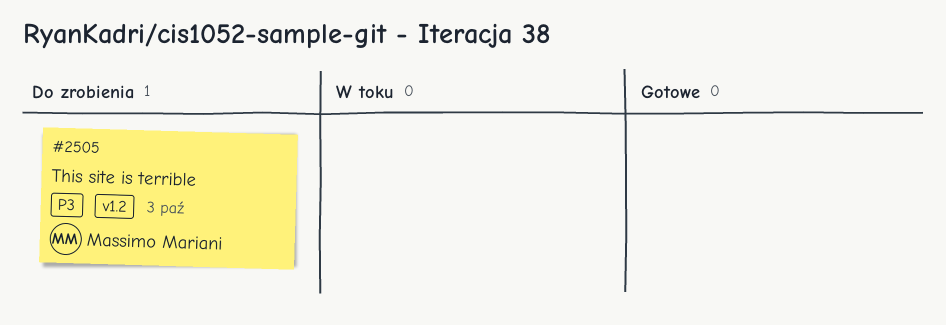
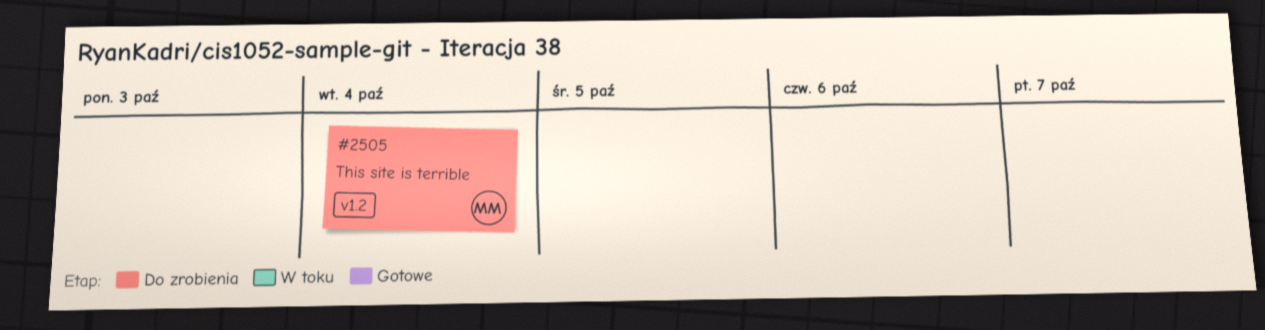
#2505, due: Oct 3 -> Oct 4

